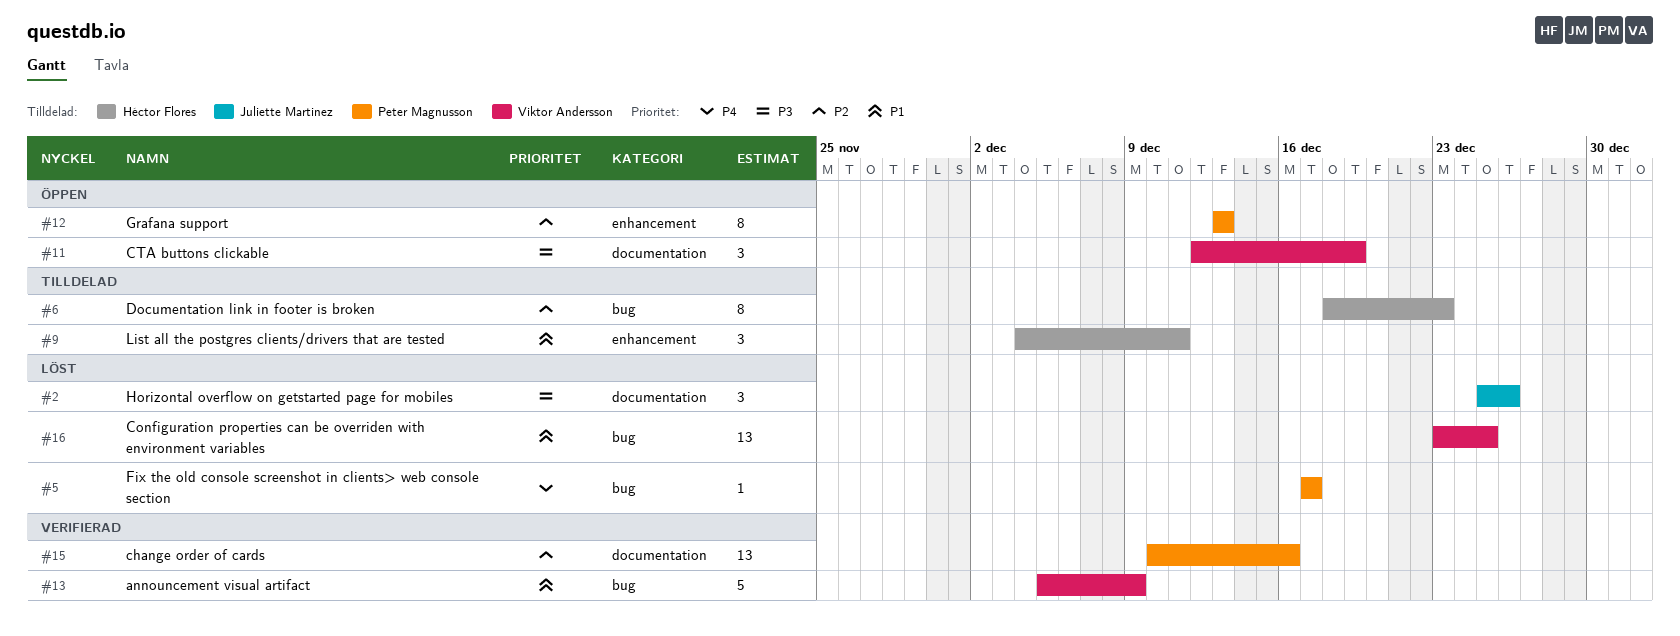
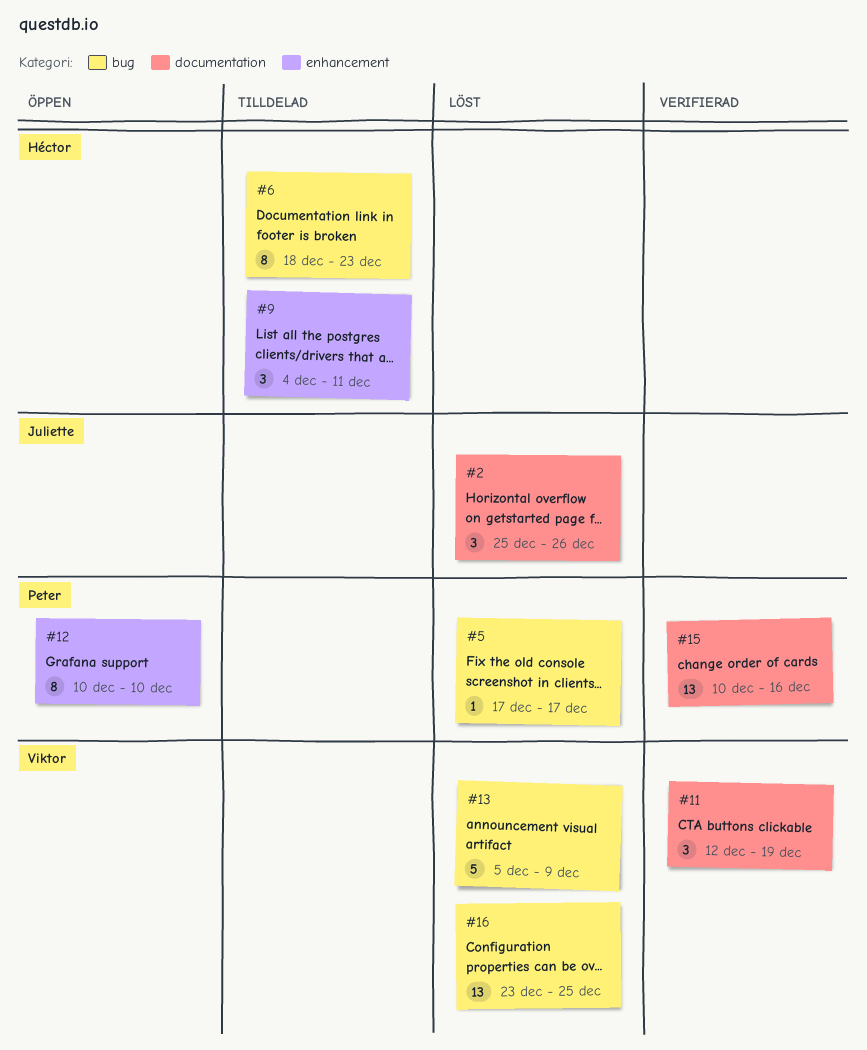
#11, status: Öppen -> Verifierad
#12, start: Dec 13 -> Dec 10
#12, due: Dec 13 -> Dec 10
#13, status: Verifierad -> Löst

